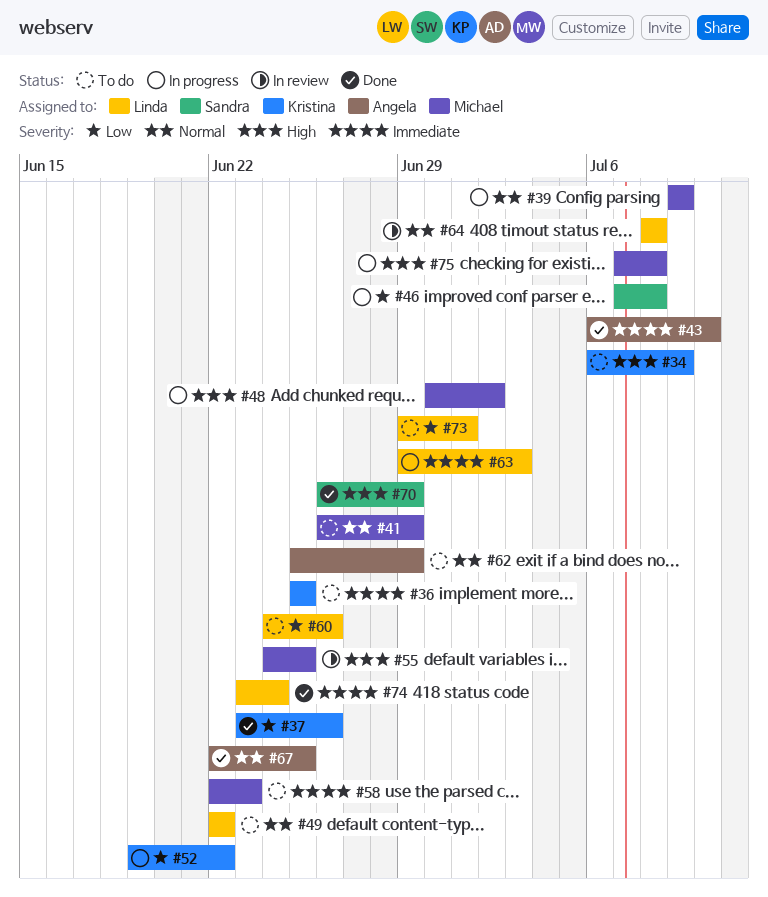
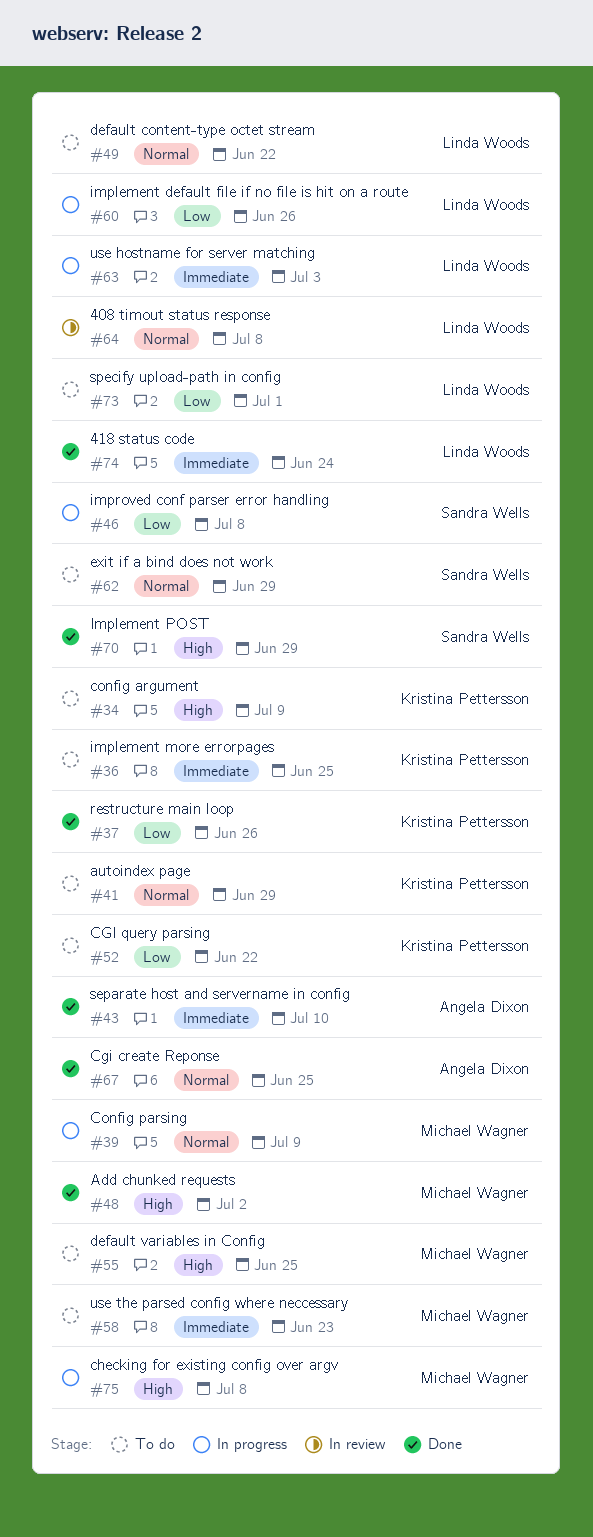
#41, owner: Michael Wagner -> Kristina Pettersson
#48, status: In progress -> Done
#52, status: In progress -> To do
#55, status: In review -> To do
#60, status: To do -> In progress
#62, owner: Angela Dixon -> Sandra Wells

